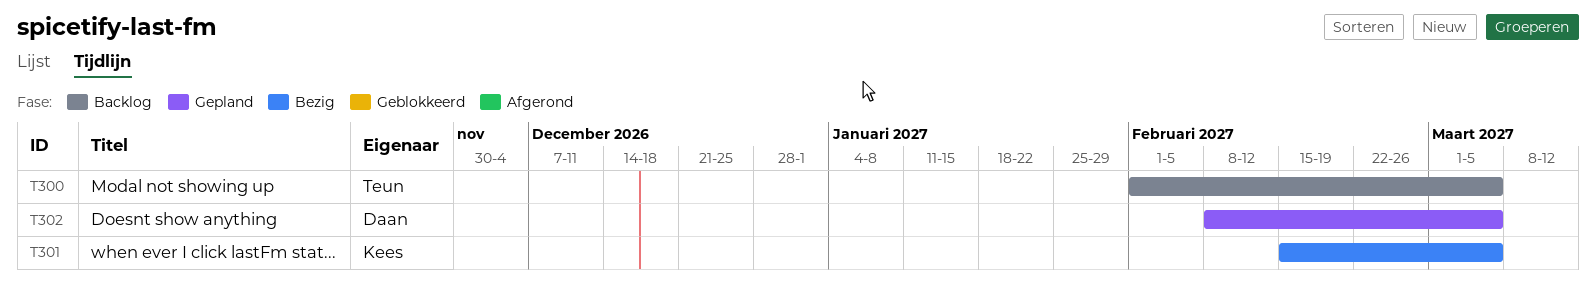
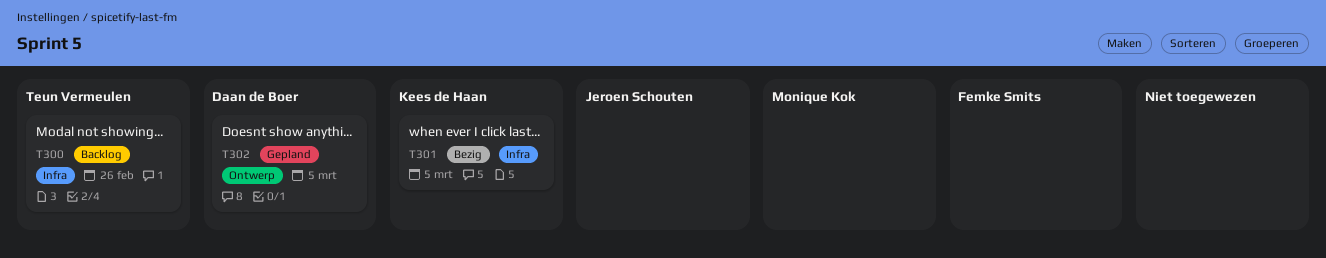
T300, due: Mar 5 -> Feb 26

